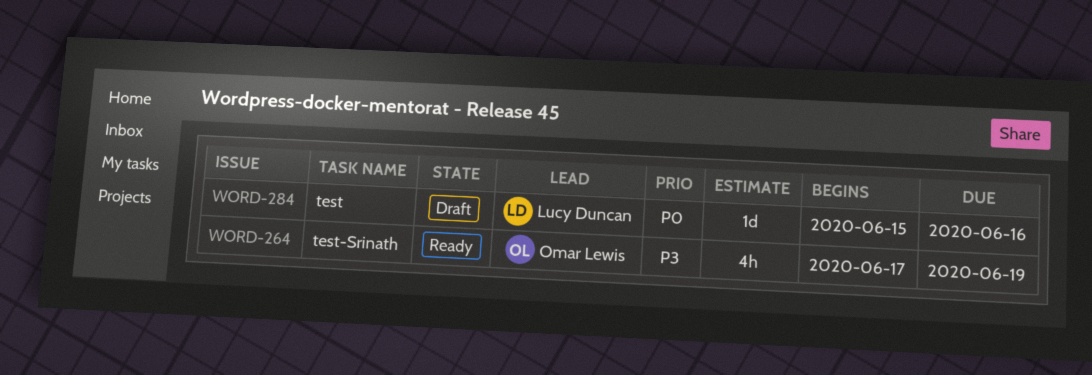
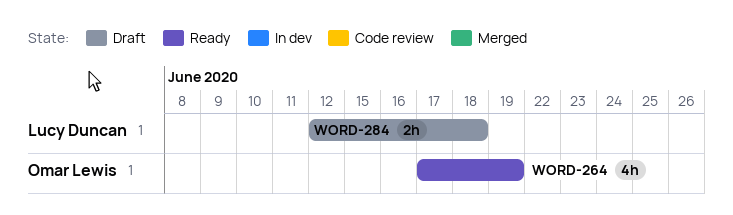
WORD-284, estimate: 1d -> 2h
WORD-284, start: Jun 15 -> Jun 12
WORD-284, due: Jun 16 -> Jun 18

